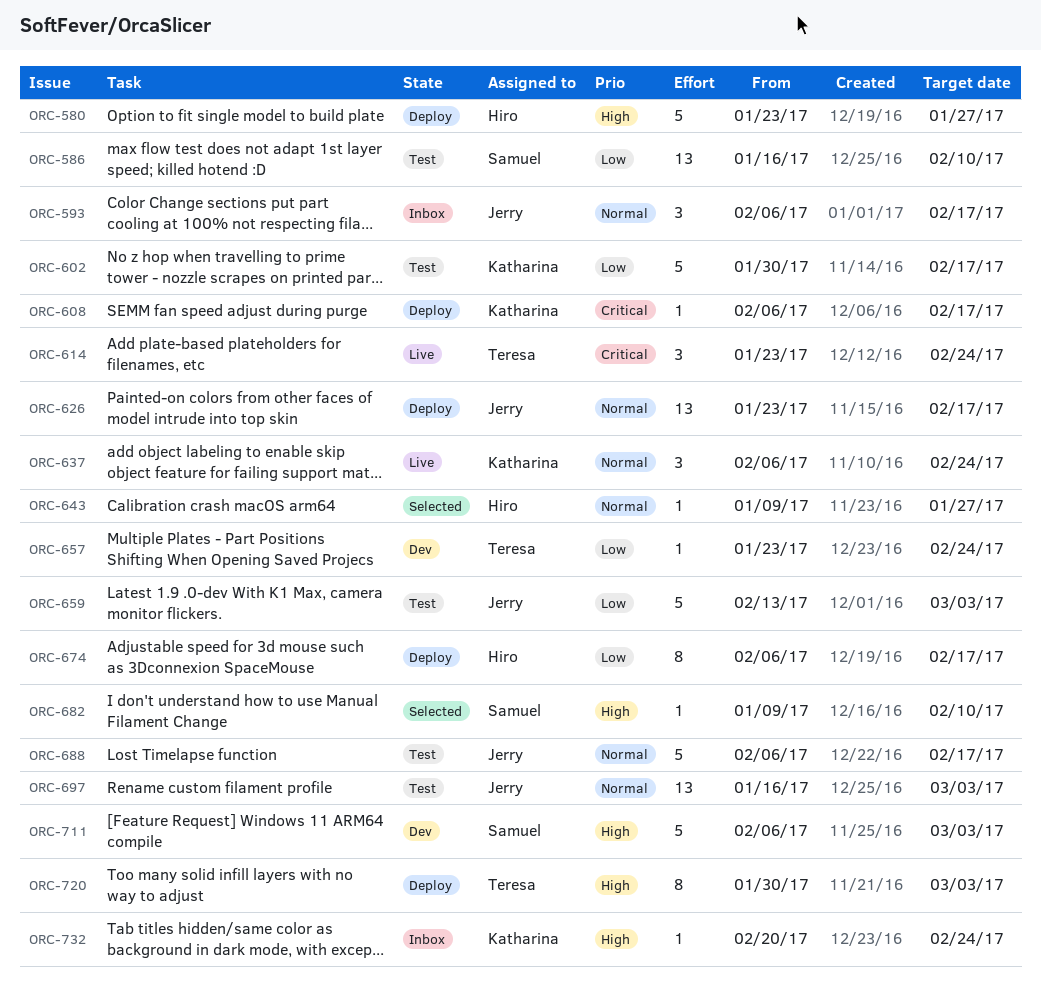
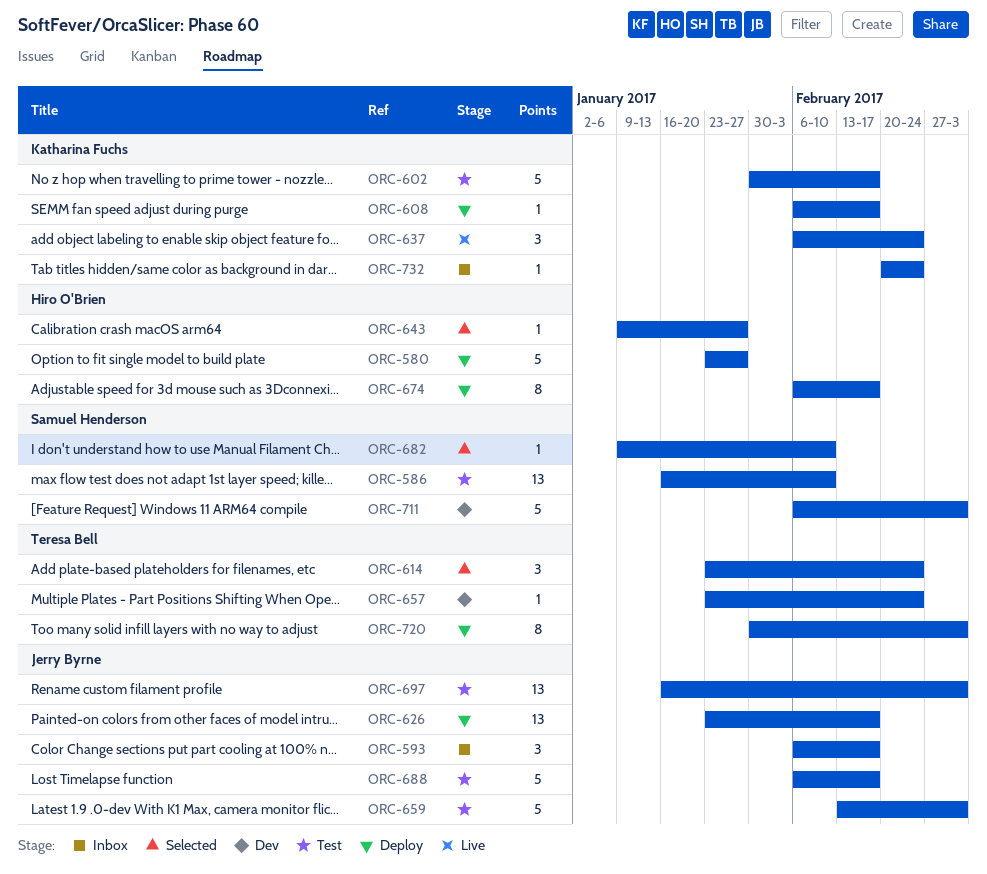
ORC-614, status: Live -> Selected

